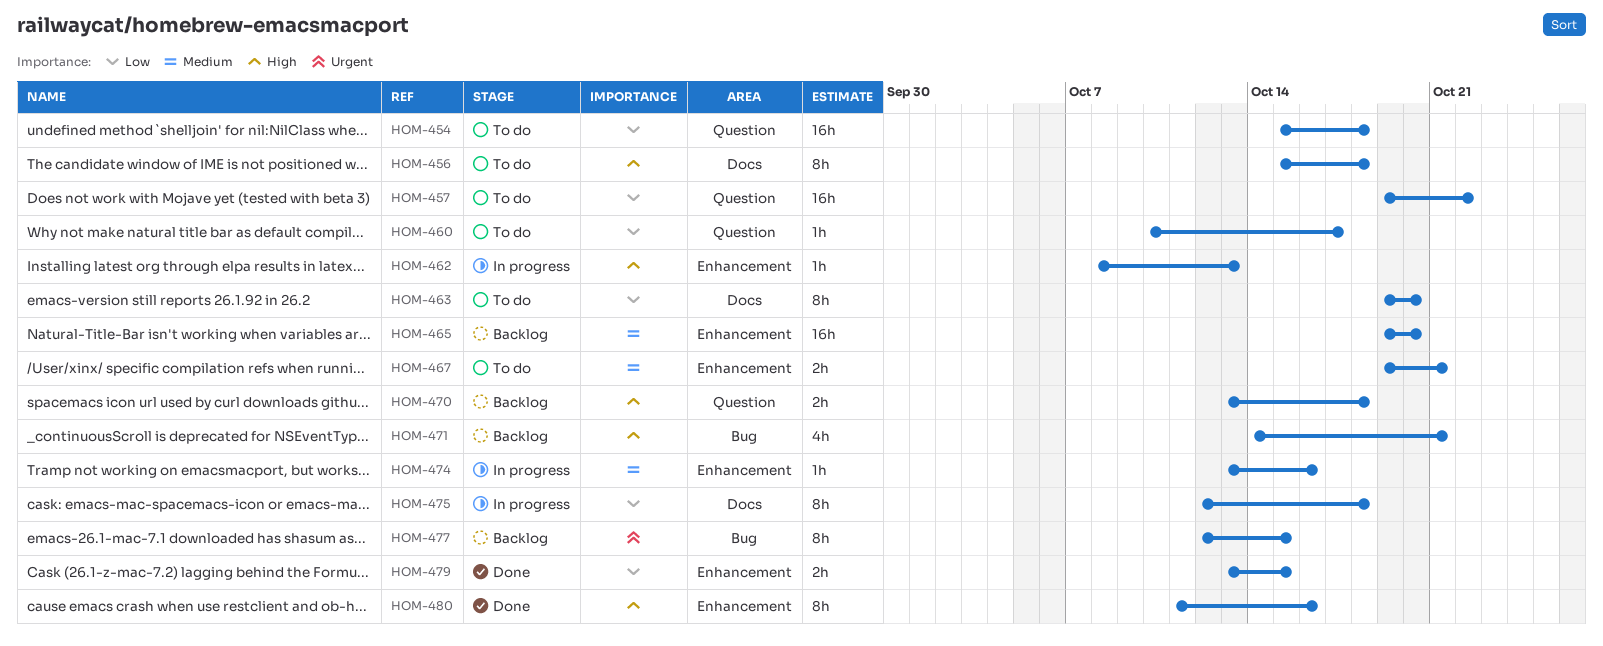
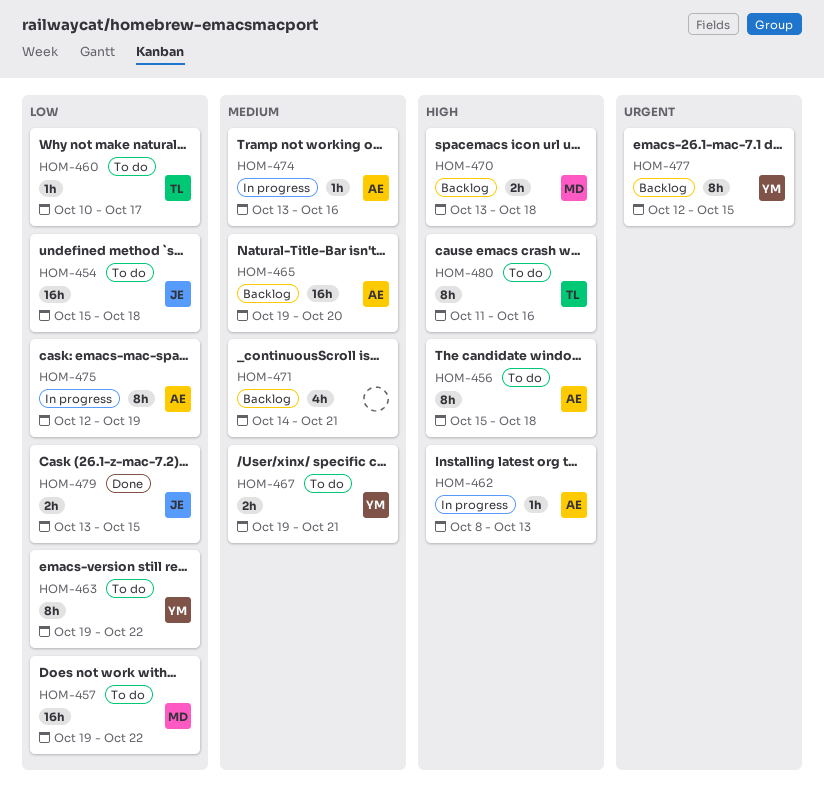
HOM-463, due: Oct 20 -> Oct 22
HOM-471, priority: High -> Medium
HOM-475, due: Oct 18 -> Oct 19
HOM-480, status: Done -> To do

